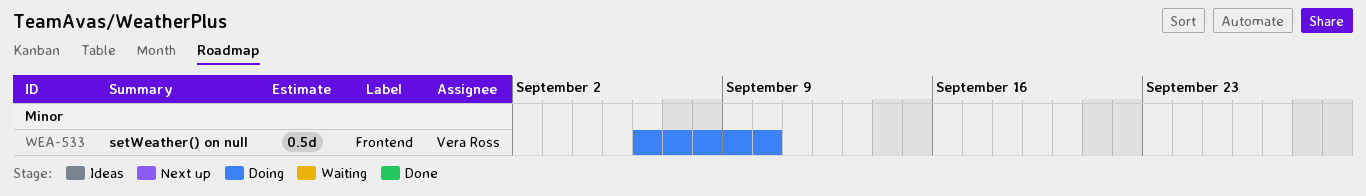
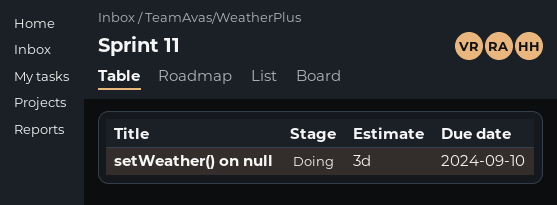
setWeather() on null, estimate: 0.5d -> 3d

